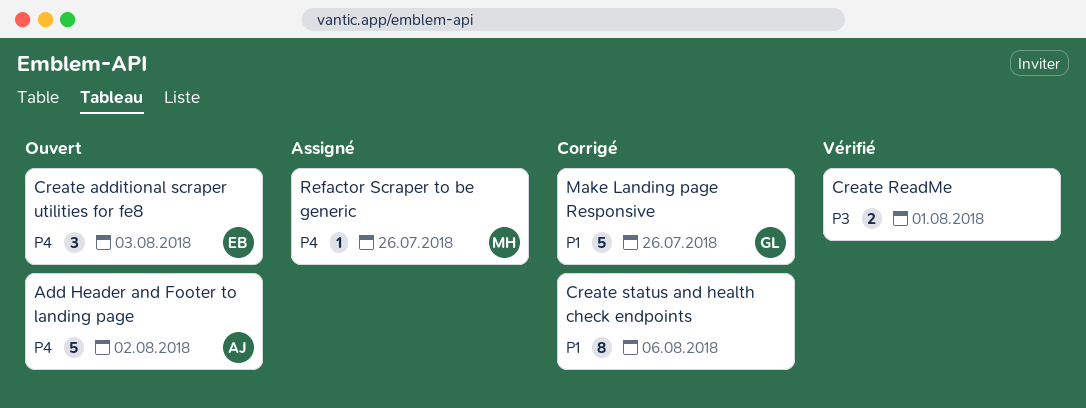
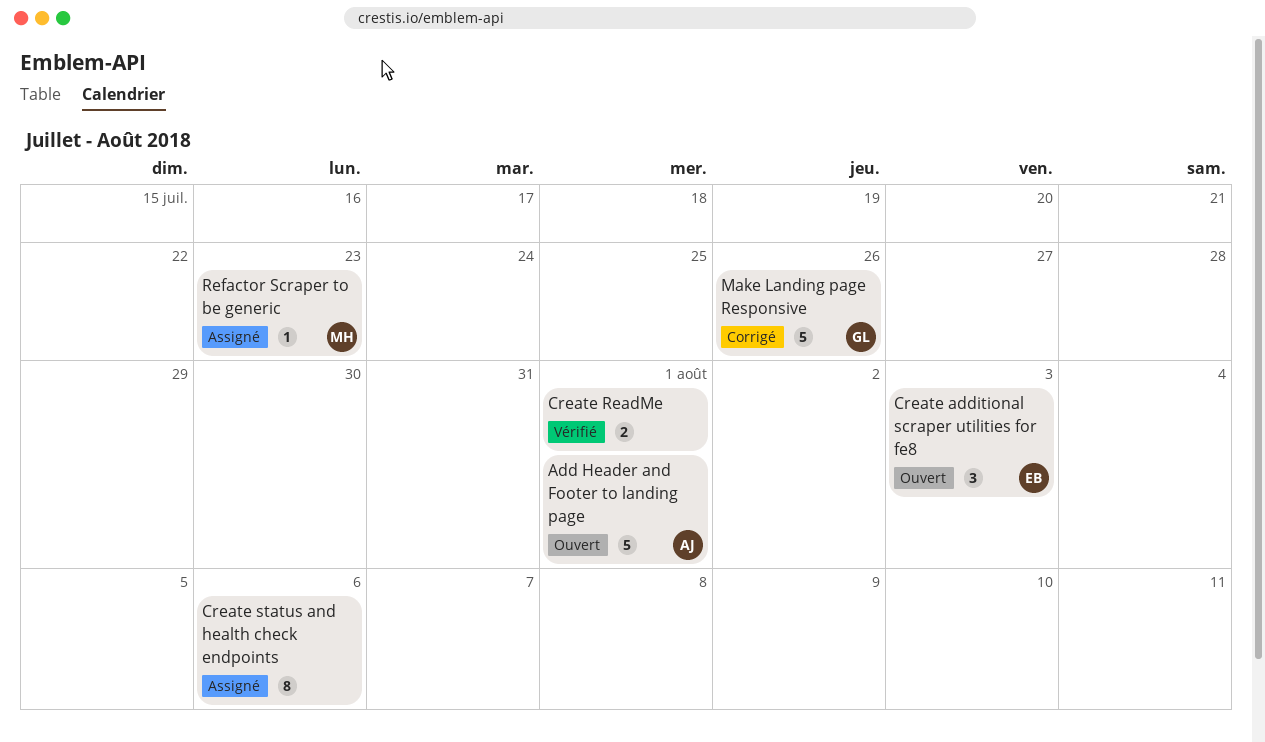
Add Header and Footer to landing page, due: Aug 2 -> Aug 1
Create status and health check endpoints, status: Corrigé -> Assigné
Refactor Scraper to be generic, due: Jul 26 -> Jul 23

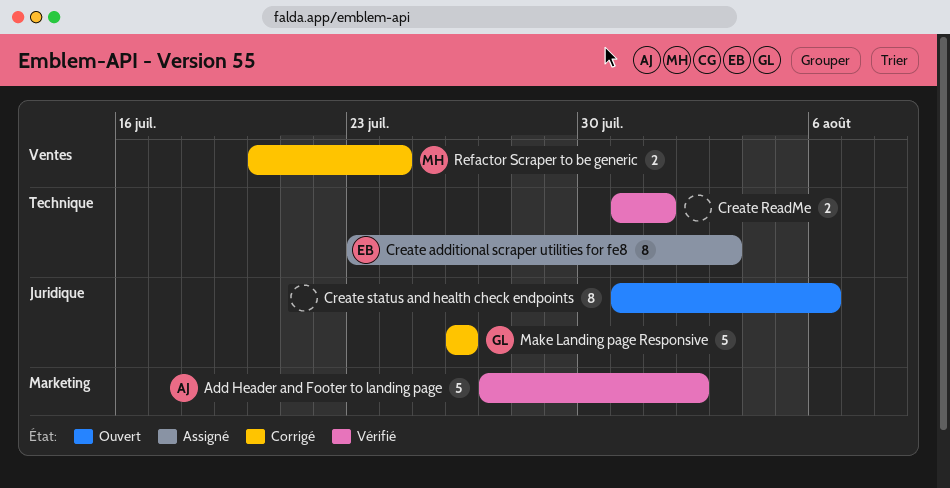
Add Header and Footer to landing page, status: Ouvert -> Vérifié
Add Header and Footer to landing page, due: Aug 1 -> Aug 2
Create additional scraper utilities for fe8, status: Ouvert -> Assigné
Create additional scraper utilities for fe8, estimate: 3 -> 8
Create status and health check endpoints, status: Assigné -> Ouvert
Refactor Scraper to be generic, status: Assigné -> Corrigé
Refactor Scraper to be generic, estimate: 1 -> 2
Refactor Scraper to be generic, due: Jul 23 -> Jul 24

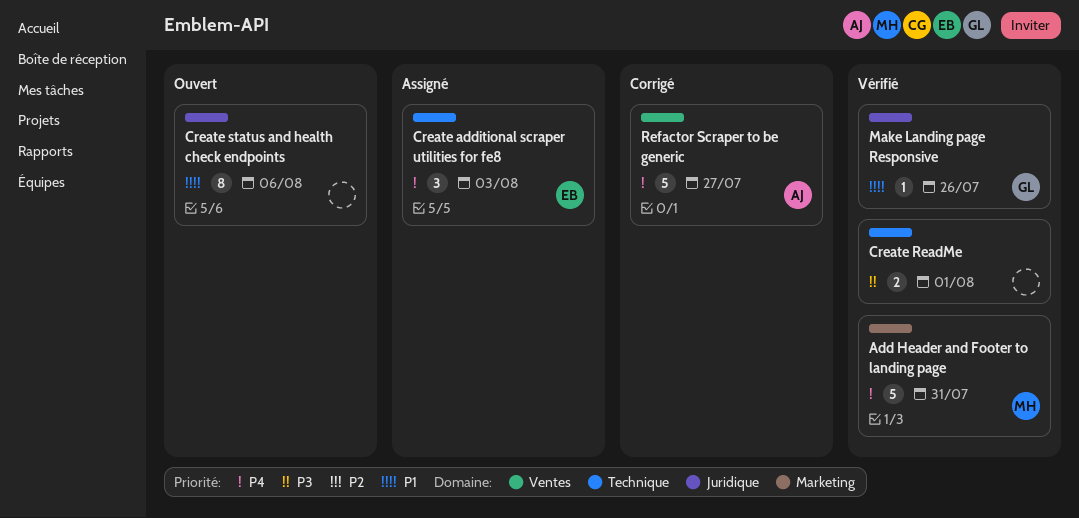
Add Header and Footer to landing page, owner: AJ -> MH
Add Header and Footer to landing page, due: Aug 2 -> Jul 31
Create additional scraper utilities for fe8, estimate: 8 -> 3
Make Landing page Responsive, status: Corrigé -> Vérifié
Make Landing page Responsive, estimate: 5 -> 1
Refactor Scraper to be generic, owner: MH -> AJ
Refactor Scraper to be generic, estimate: 2 -> 5
Refactor Scraper to be generic, due: Jul 24 -> Jul 27

